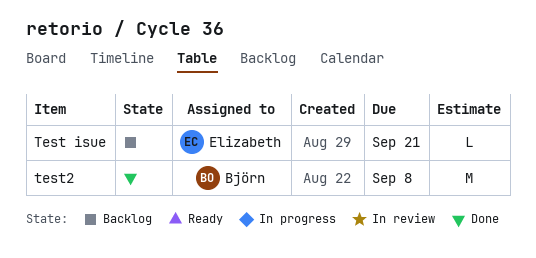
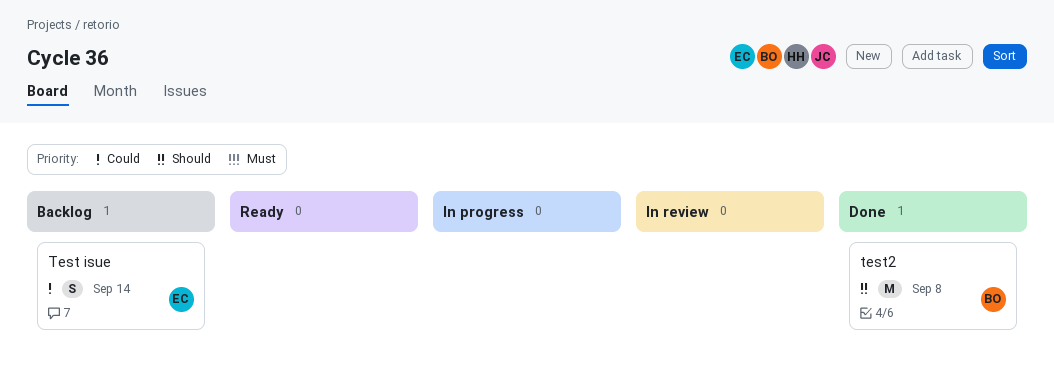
Test isue, estimate: L -> S
Test isue, due: Sep 21 -> Sep 14

